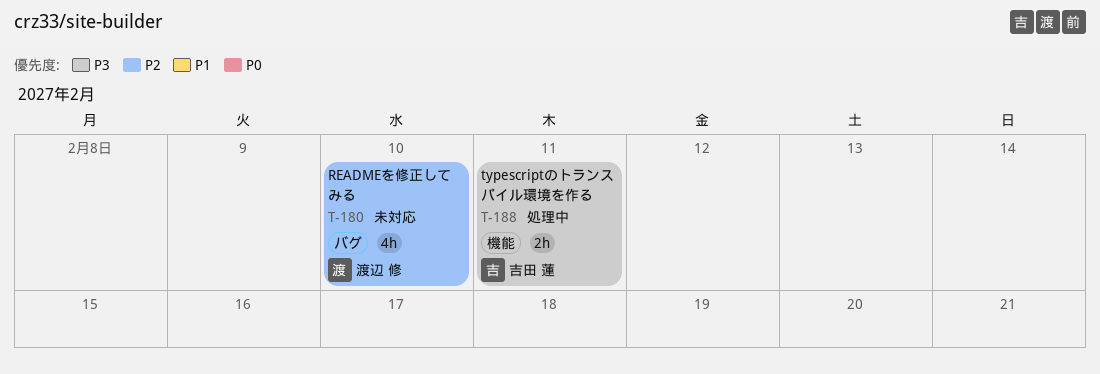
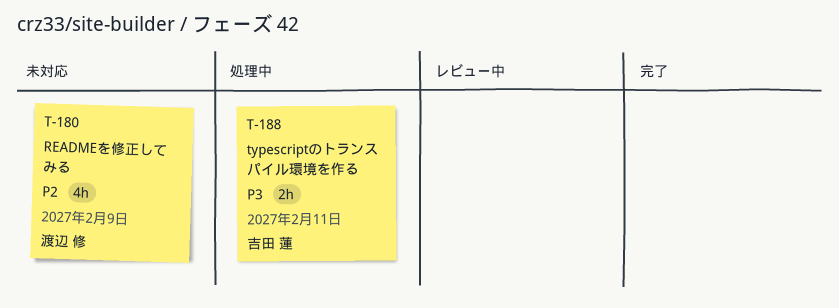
T-180, due: Feb 10 -> Feb 9

